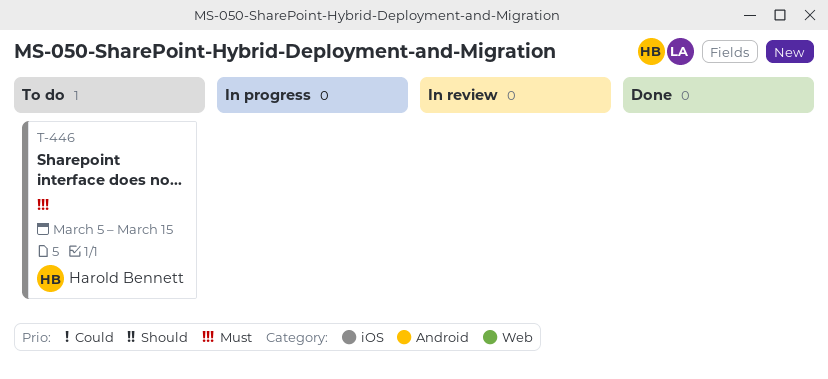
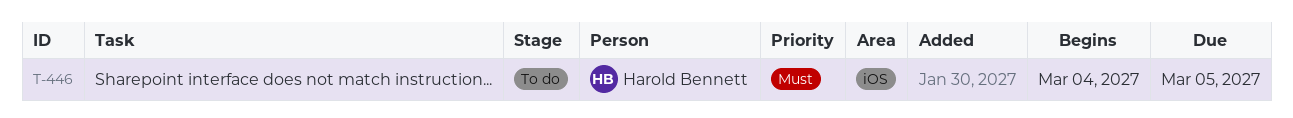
T-446, start: Mar 5 -> Mar 4
T-446, due: Mar 15 -> Mar 5

